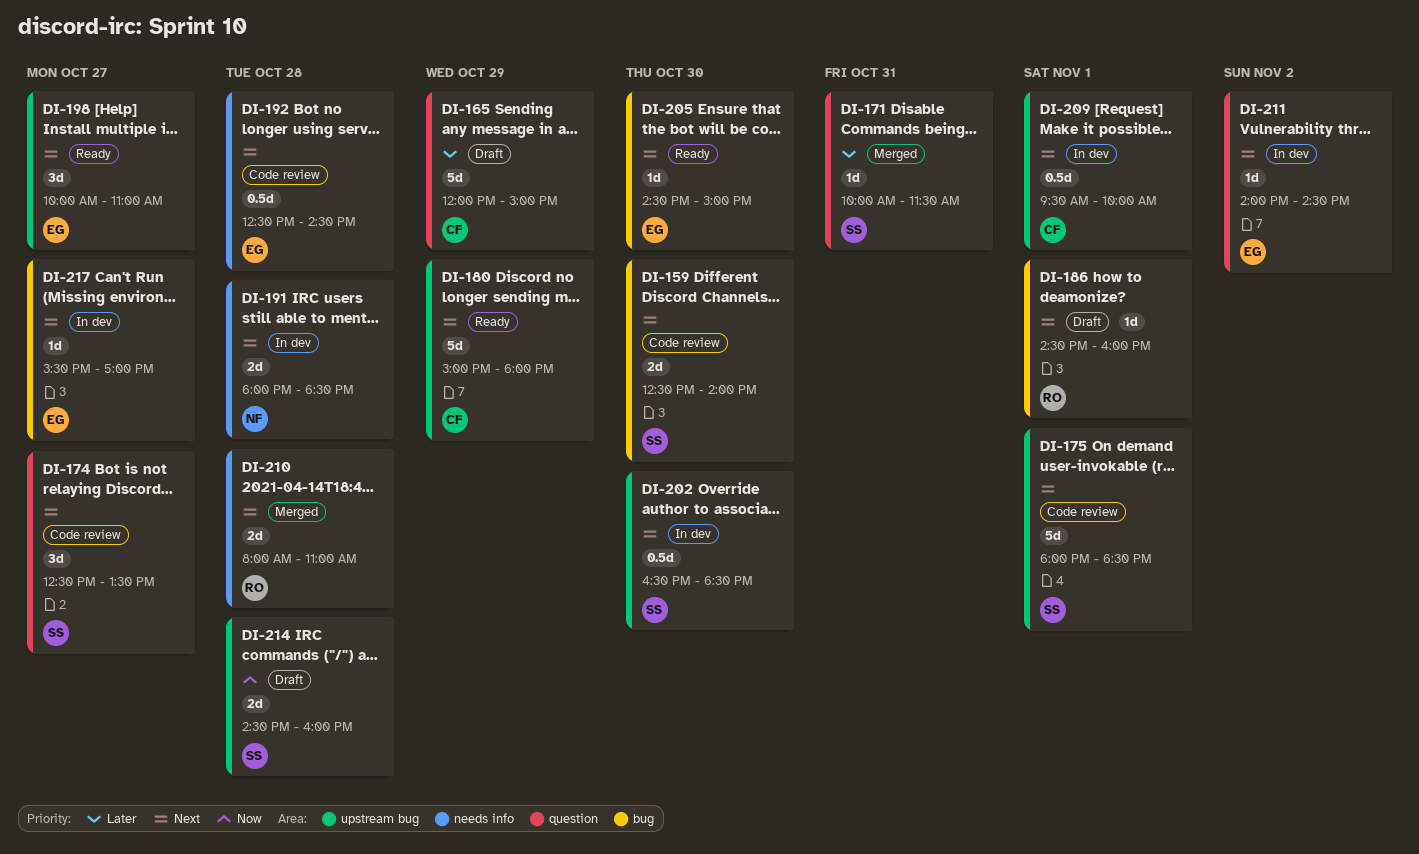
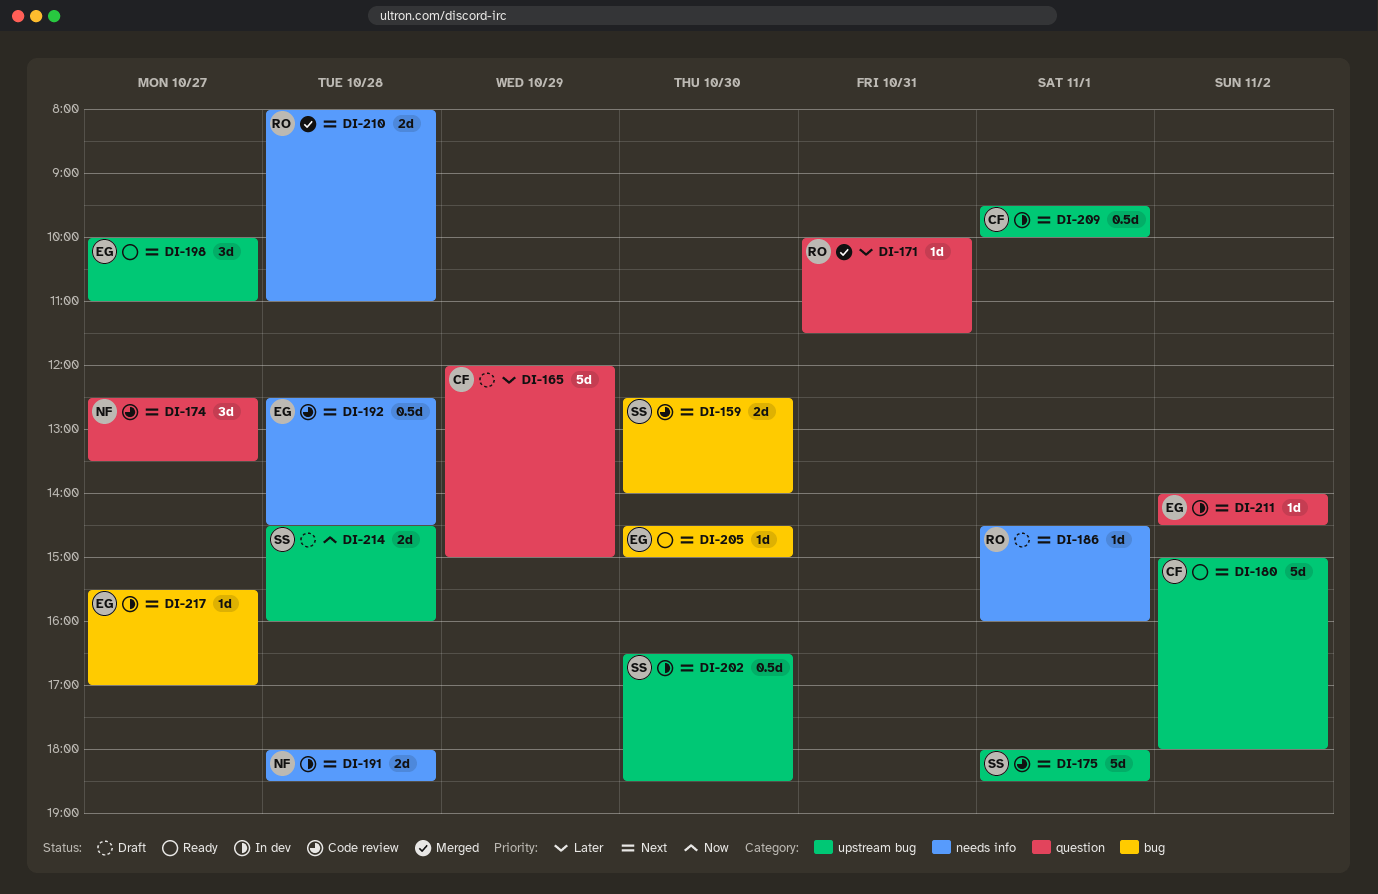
DI-171, owner: SS -> RO
DI-174, owner: SS -> NF
DI-180, day: Oct 29 -> Nov 2
DI-186, label: bug -> needs info

